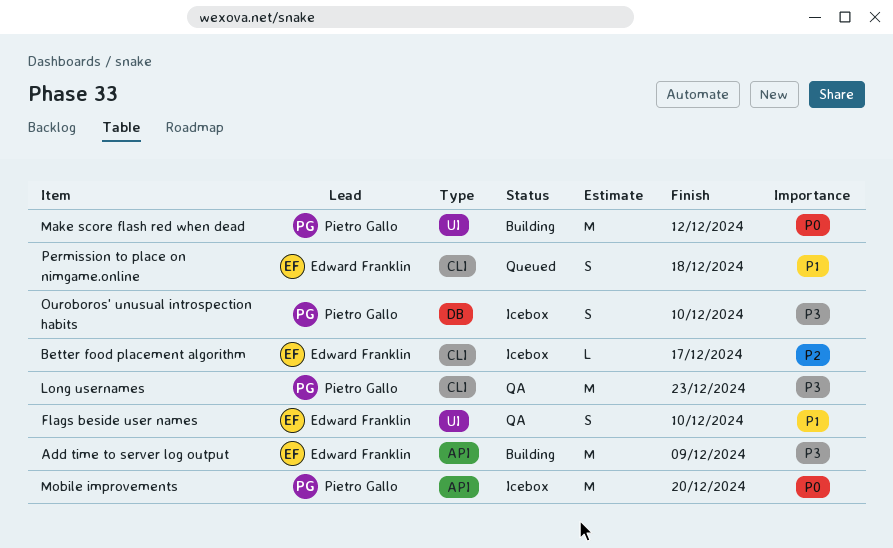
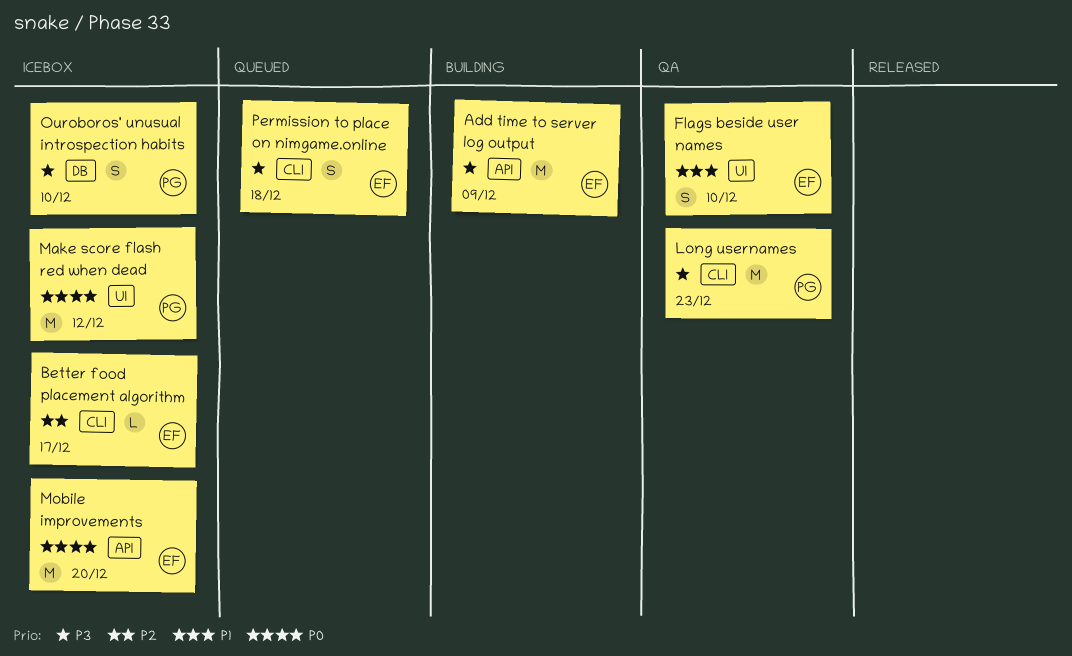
Make score flash red when dead, status: Building -> Icebox
Mobile improvements, owner: Pietro Gallo -> Edward Franklin
Permission to place on nimgame.online, priority: P1 -> P3

